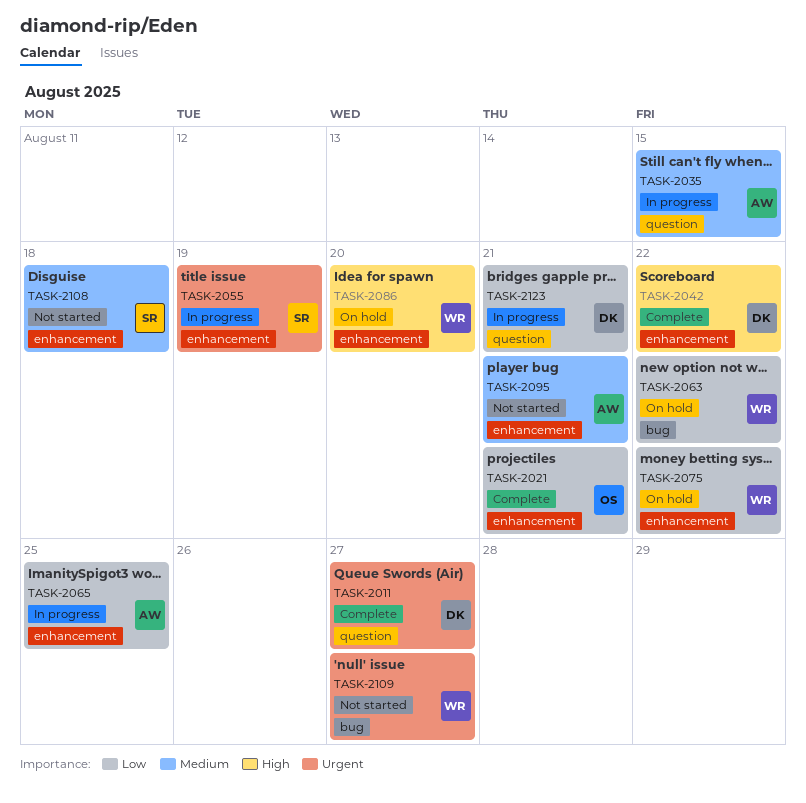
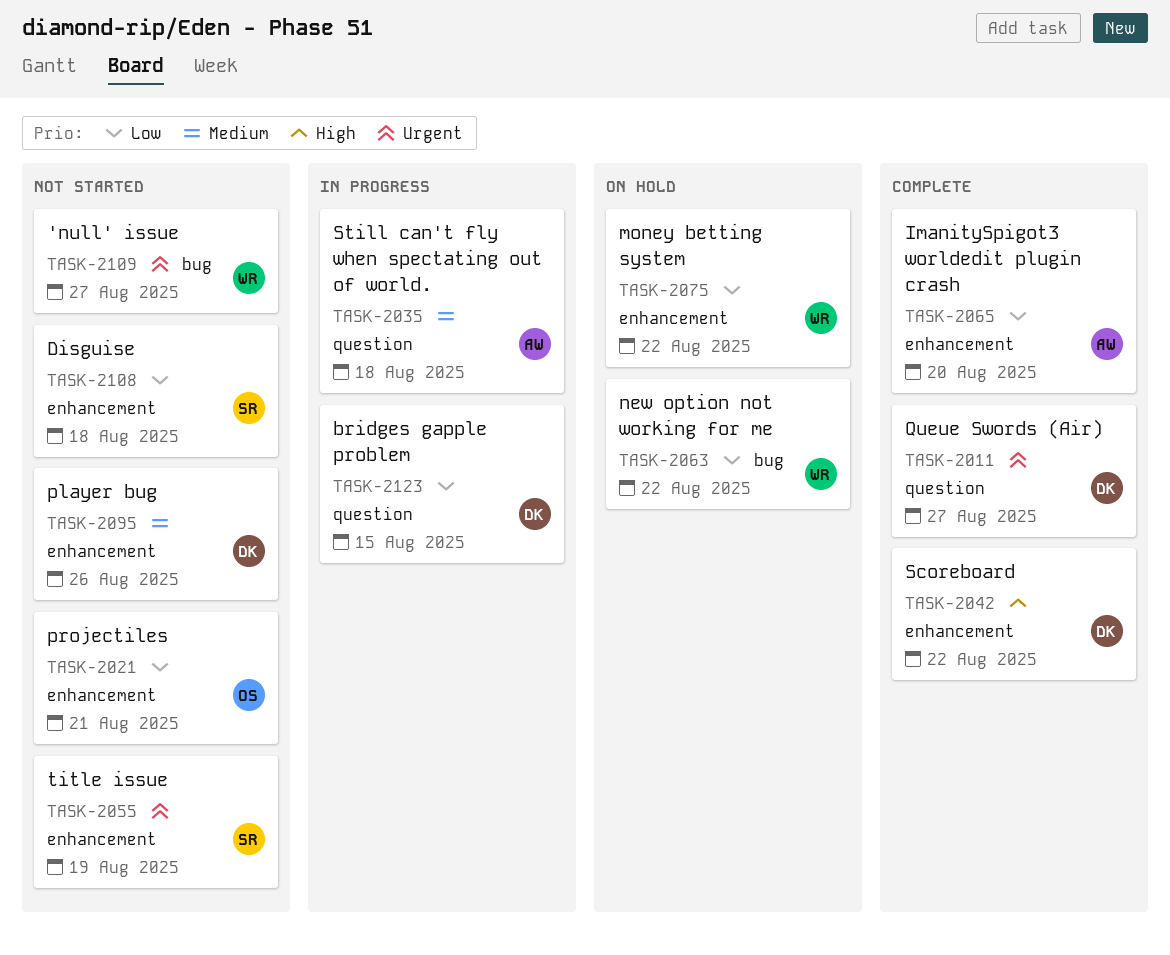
TASK-2021, status: Complete -> Not started
TASK-2035, due: Aug 15 -> Aug 18
TASK-2055, status: In progress -> Not started
TASK-2065, status: In progress -> Complete
TASK-2065, due: Aug 25 -> Aug 20
TASK-2086: present -> none
TASK-2095, owner: AW -> DK
TASK-2095, due: Aug 21 -> Aug 26
TASK-2108, priority: Medium -> Low
TASK-2123, due: Aug 21 -> Aug 15

